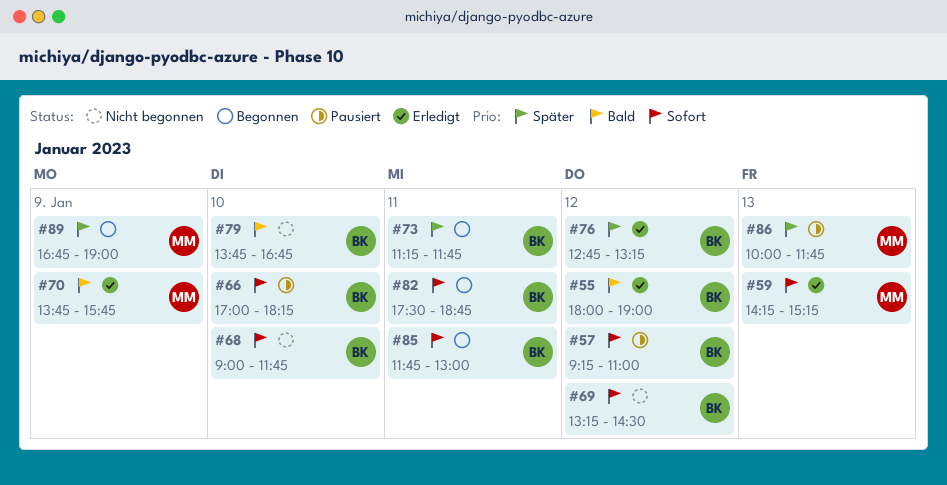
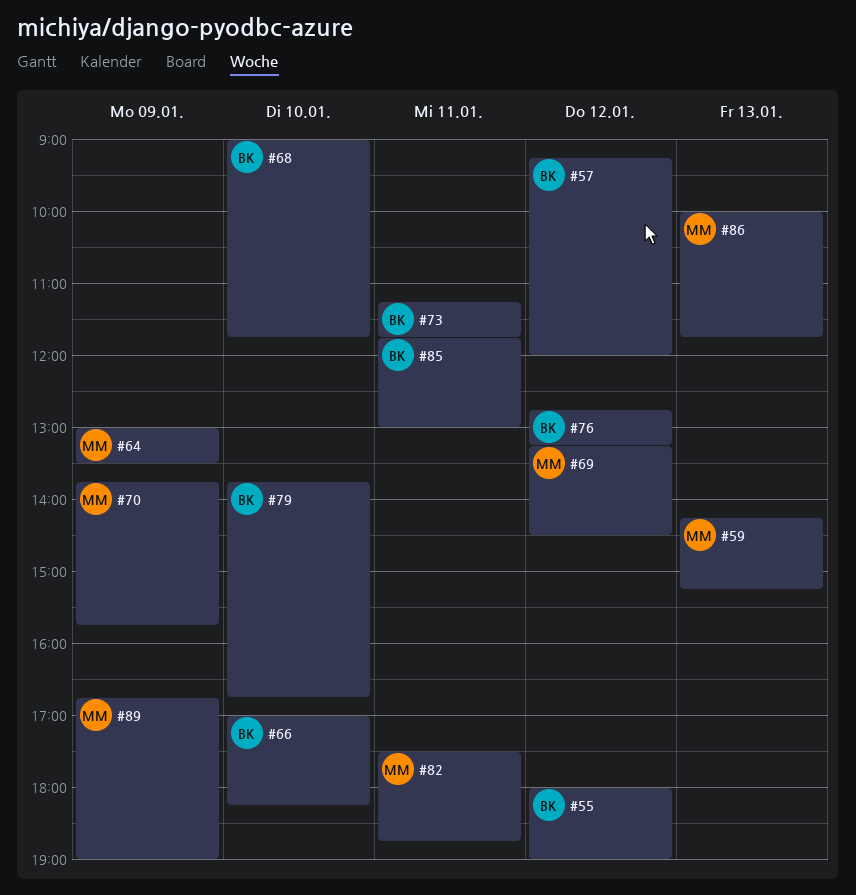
#57, ends: 11:00 -> 12:00
#64: none -> present
#69, owner: BK -> MM
#82, owner: BK -> MM

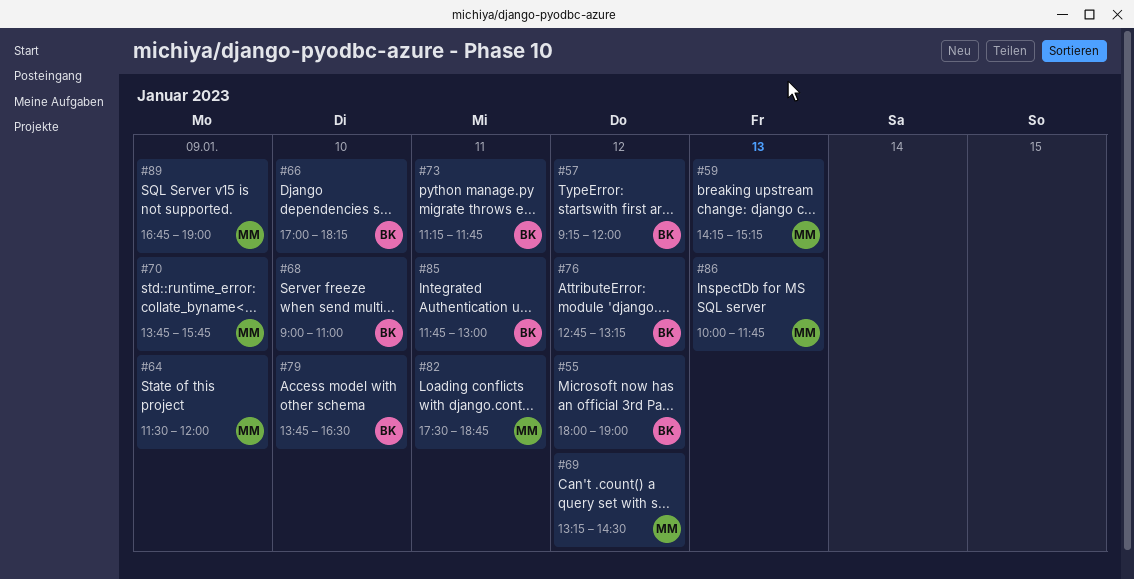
#64, begins: 13:00 -> 11:30
#64, ends: 13:30 -> 12:00
#68, ends: 11:45 -> 11:00
#79, ends: 16:45 -> 16:30

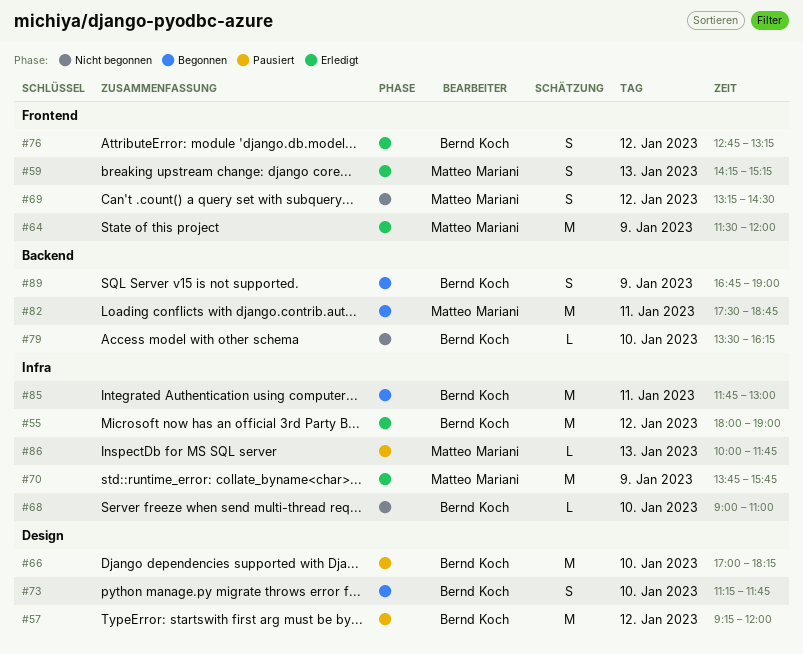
#73, day: Jan 11 -> Jan 10
#79, begins: 13:45 -> 13:30
#79, ends: 16:30 -> 16:15
#89, owner: Matteo Mariani -> Bernd Koch

